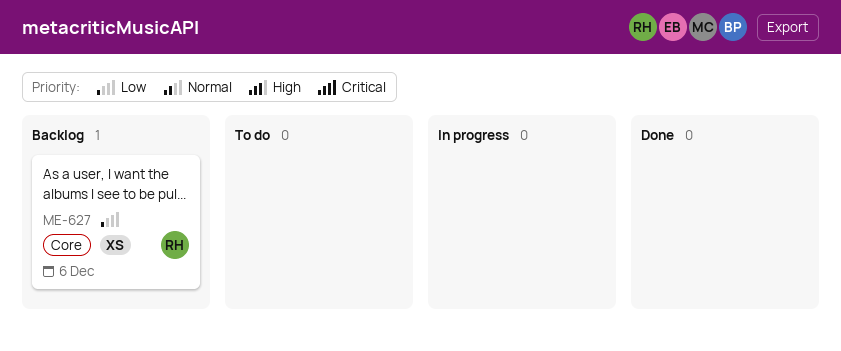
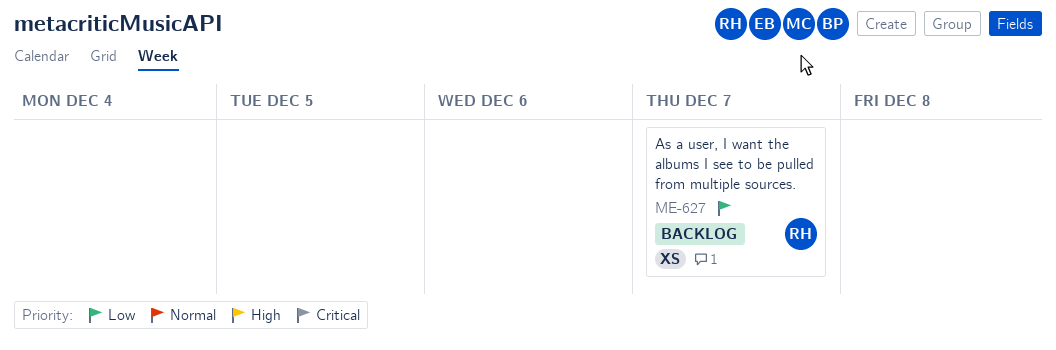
ME-627, due: Dec 6 -> Dec 7

